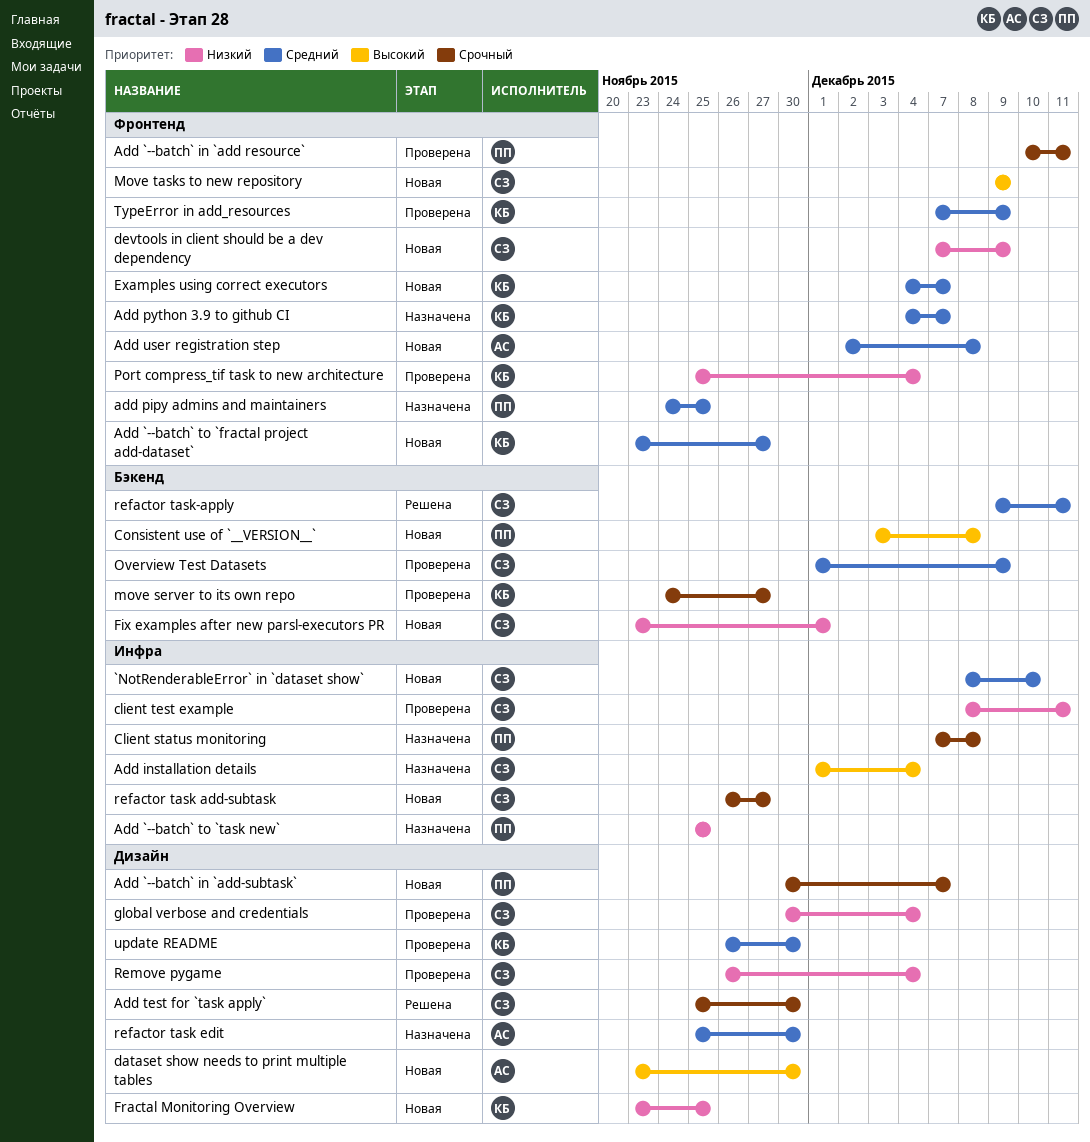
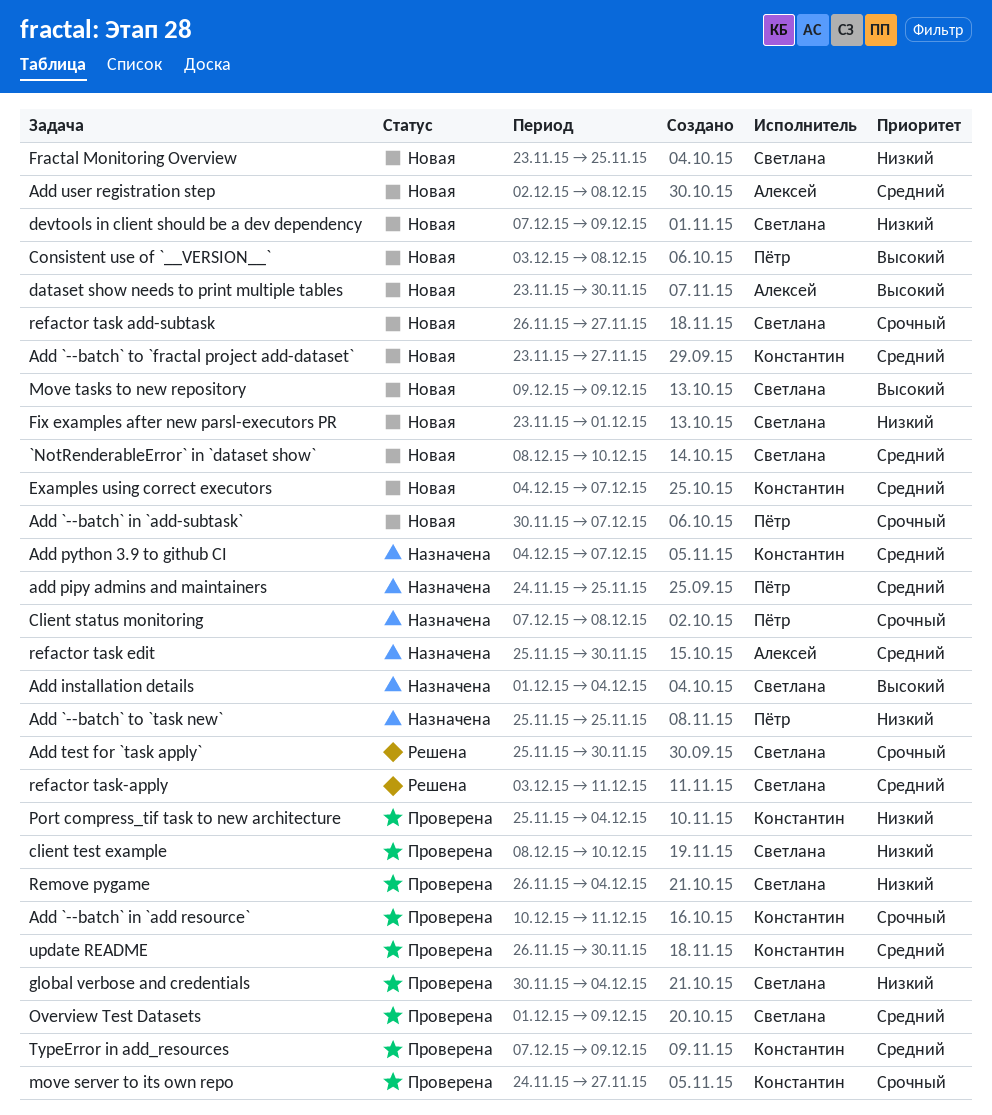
Add `--batch` in `add resource`, owner: Пётр -> Константин
client test example, due: Dec 11 -> Dec 10
Fractal Monitoring Overview, owner: Константин -> Светлана
refactor task-apply, start: Dec 9 -> Dec 3

